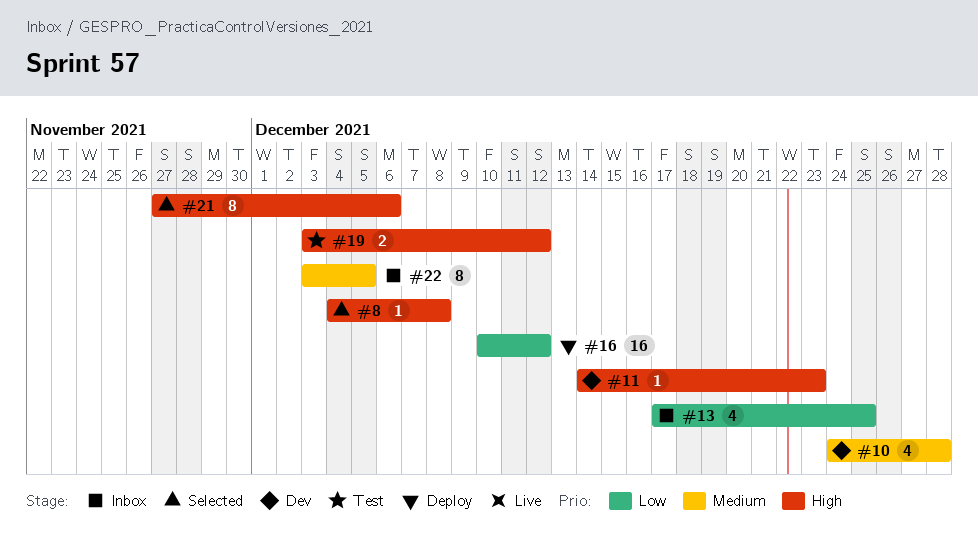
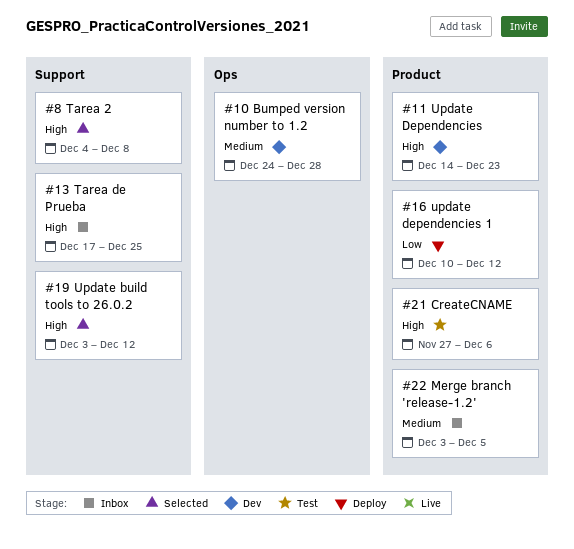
#13, priority: Low -> High
#19, status: Test -> Selected
#21, status: Selected -> Test

